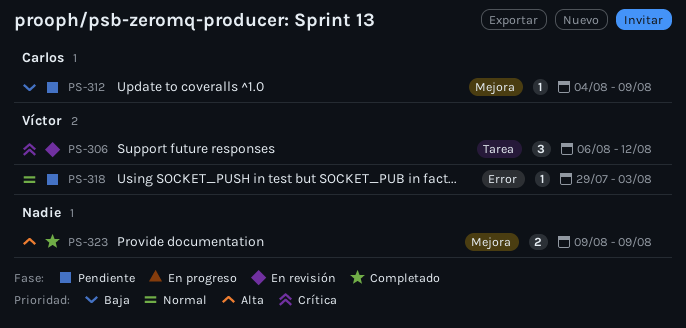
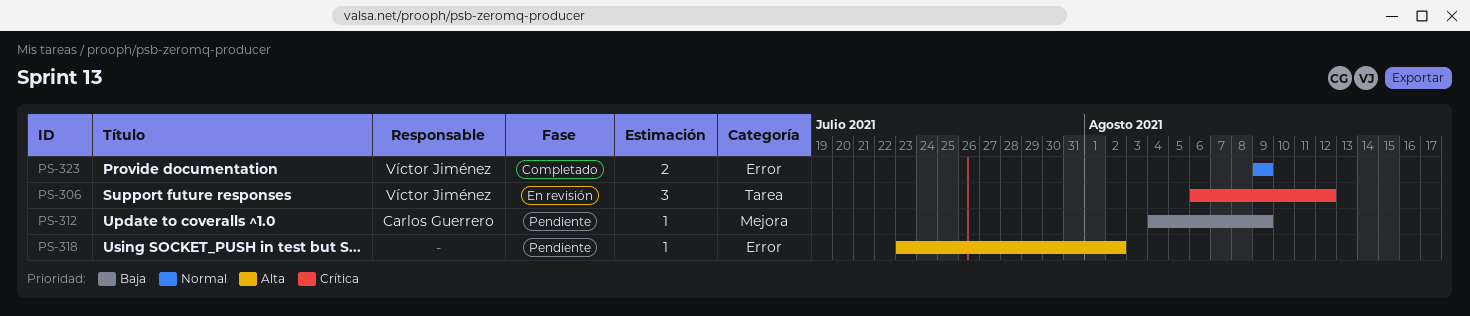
PS-318, owner: Víctor Jiménez -> none
PS-318, priority: Normal -> Alta
PS-318, start: Jul 29 -> Jul 23
PS-318, due: Aug 3 -> Aug 2
PS-323, owner: none -> Víctor Jiménez
PS-323, priority: Alta -> Normal
PS-323, label: Mejora -> Error

